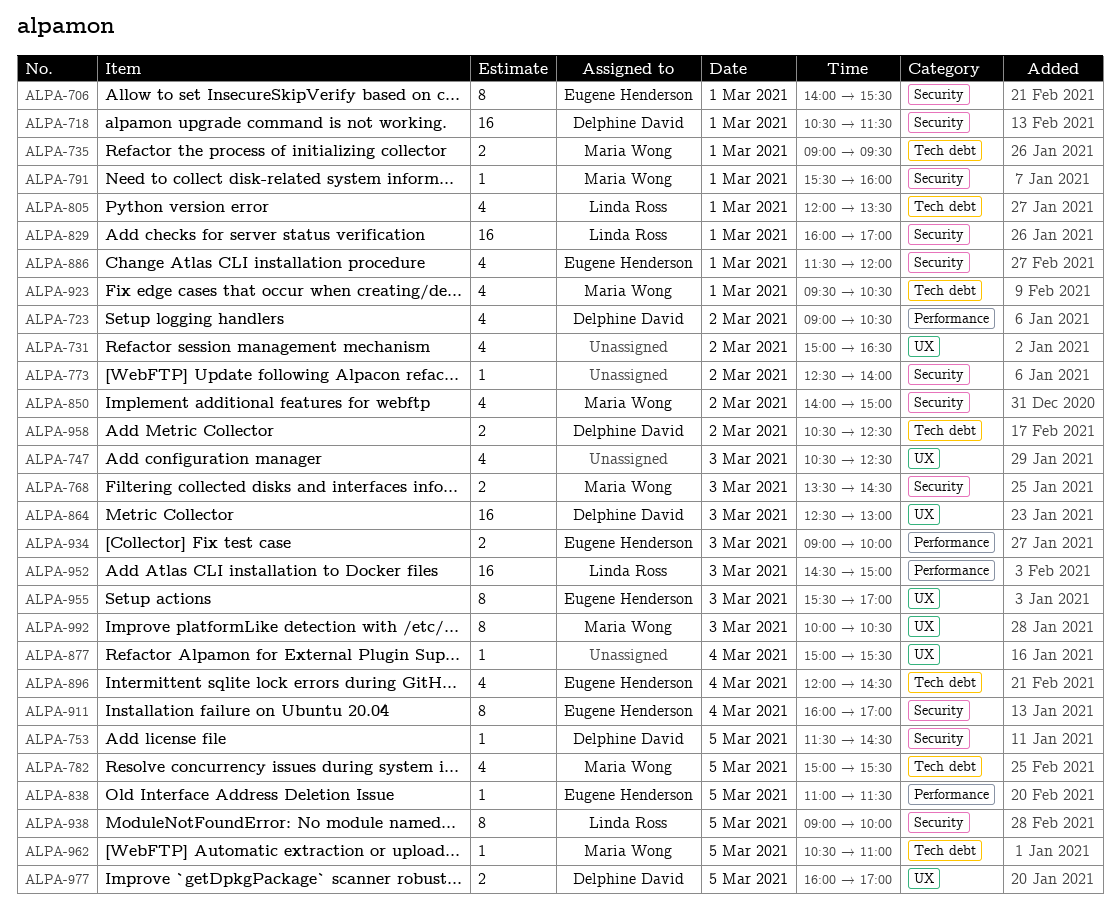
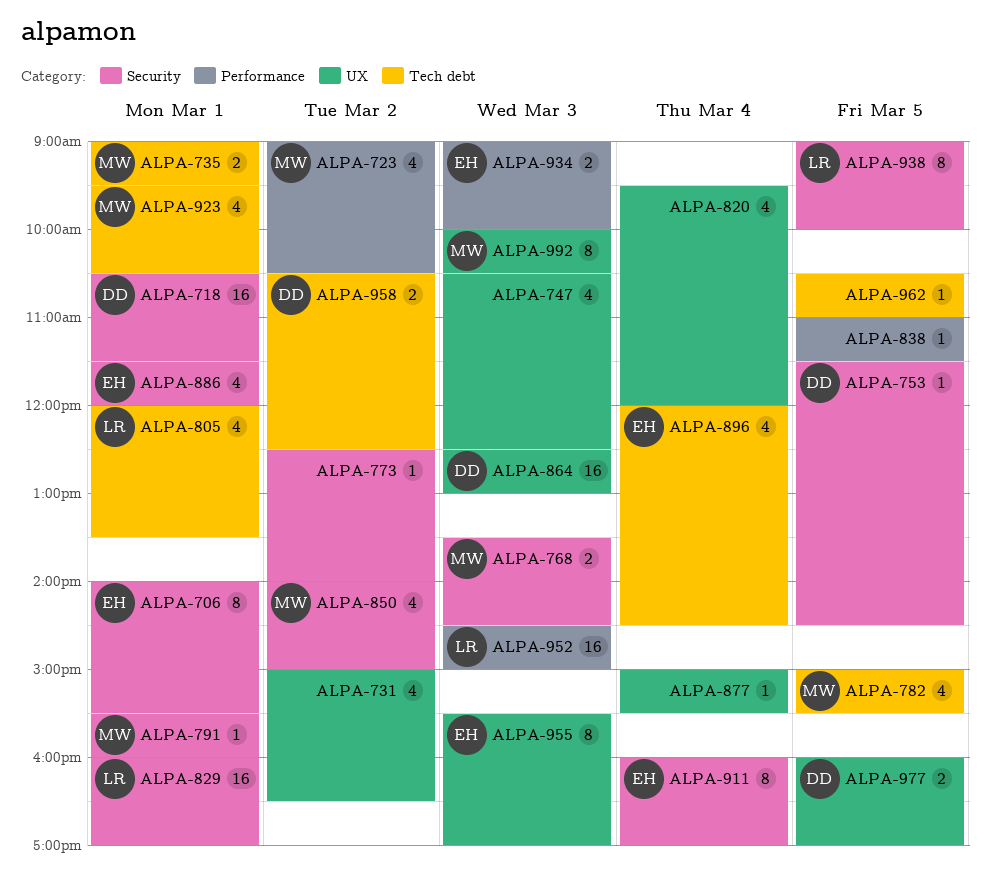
ALPA-723, owner: Delphine David -> Maria Wong
ALPA-820: none -> present
ALPA-838, owner: Eugene Henderson -> none
ALPA-962, owner: Maria Wong -> none

